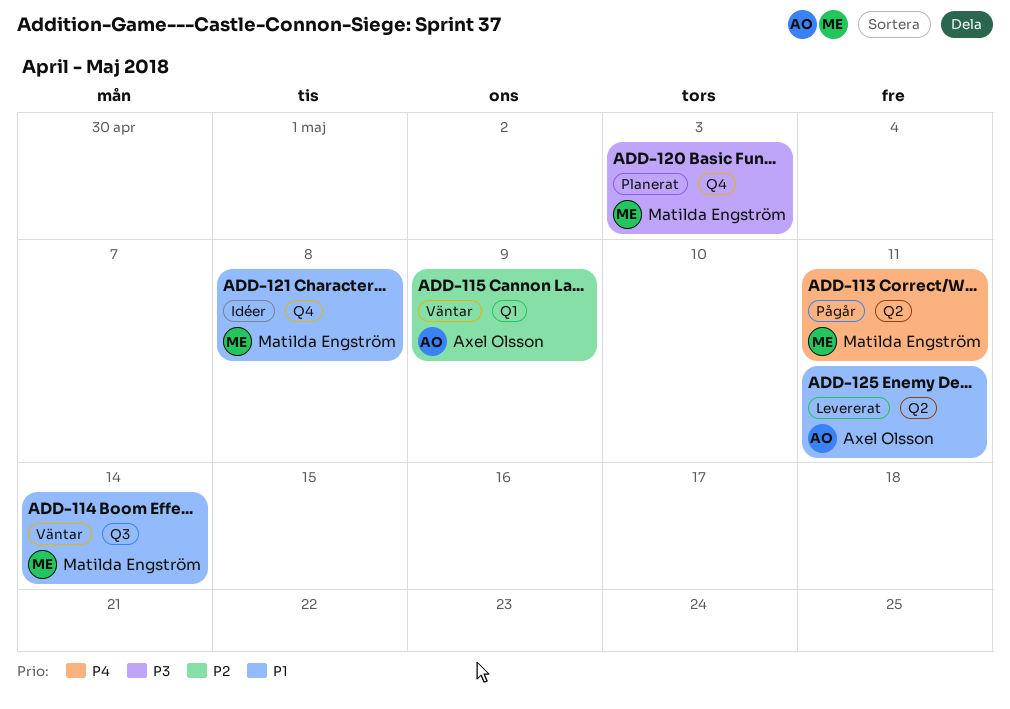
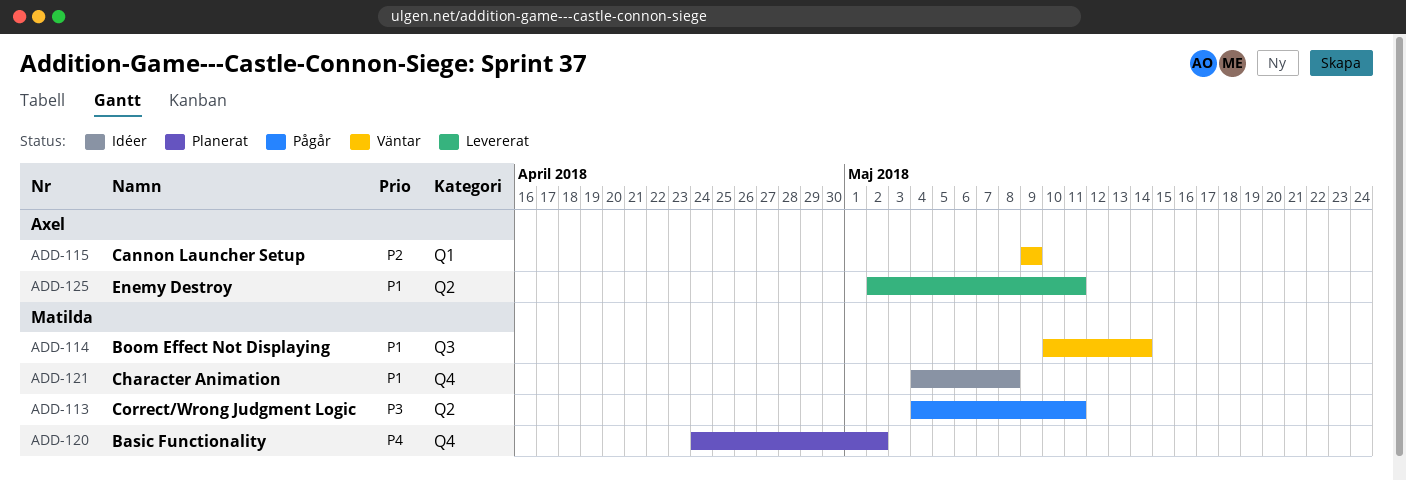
ADD-113, priority: P4 -> P3
ADD-120, priority: P3 -> P4
ADD-120, due: May 3 -> May 2

